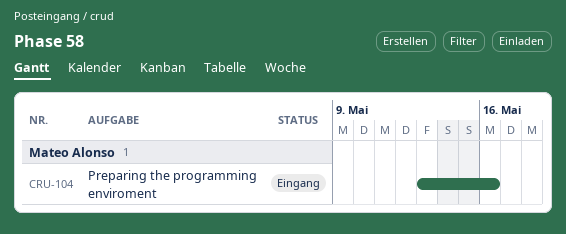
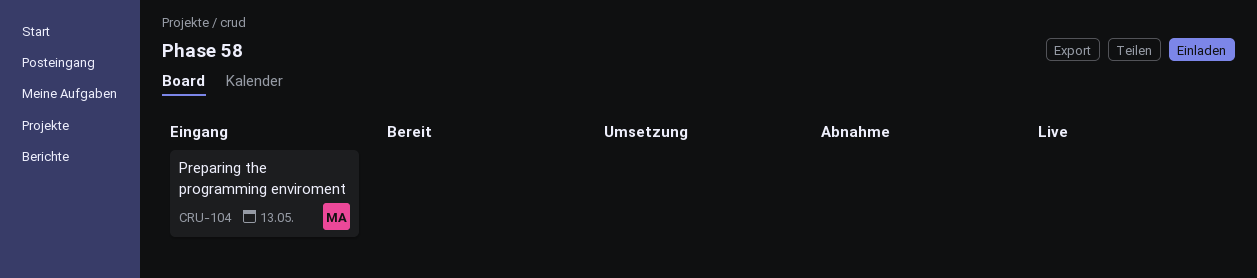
CRU-104, due: May 16 -> May 13

